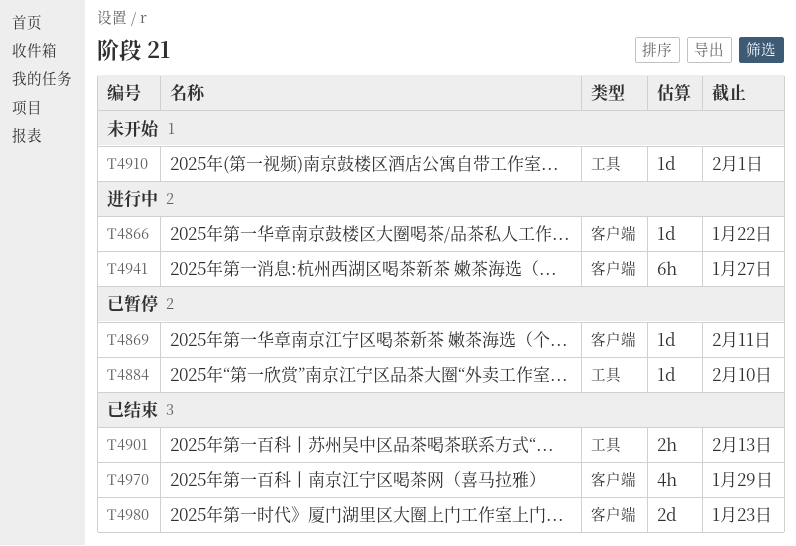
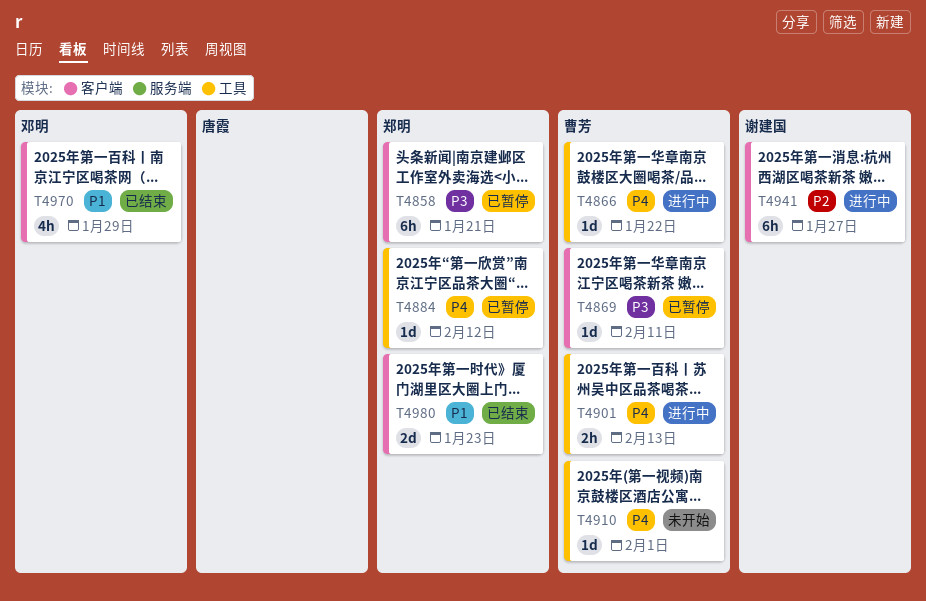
T4858: none -> present
T4866, label: 客户端 -> 工具
T4884, due: Feb 10 -> Feb 12
T4901, status: 已结束 -> 进行中

